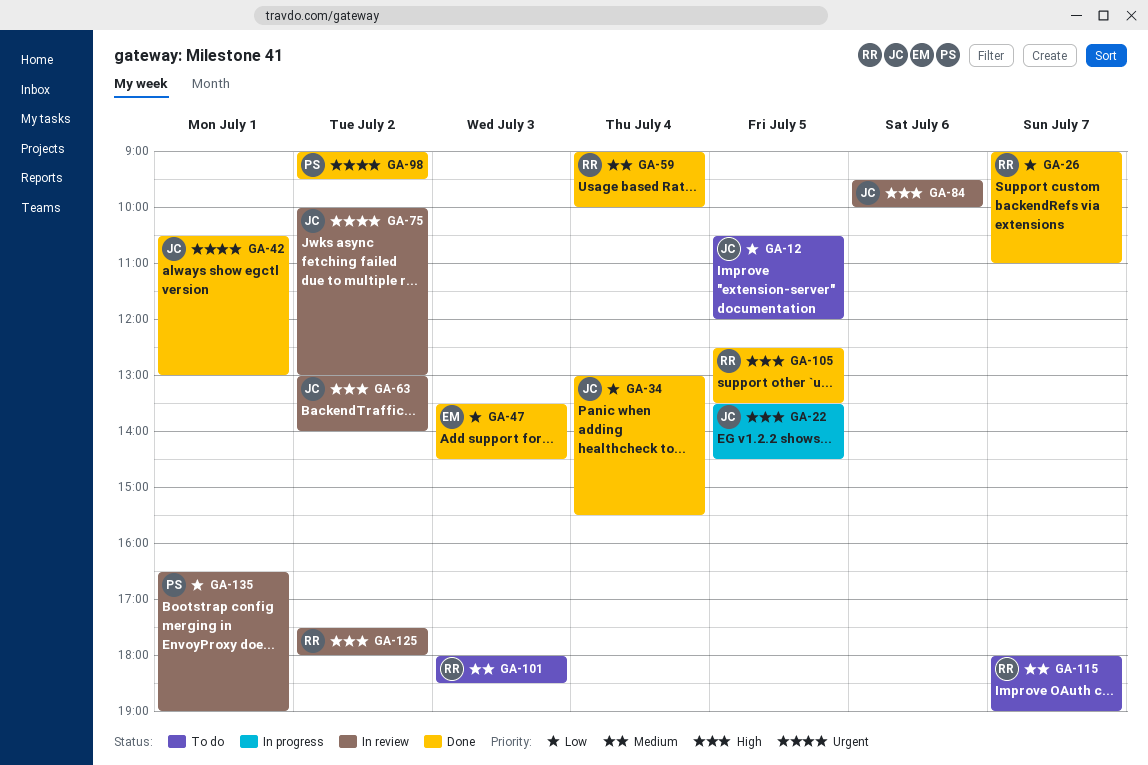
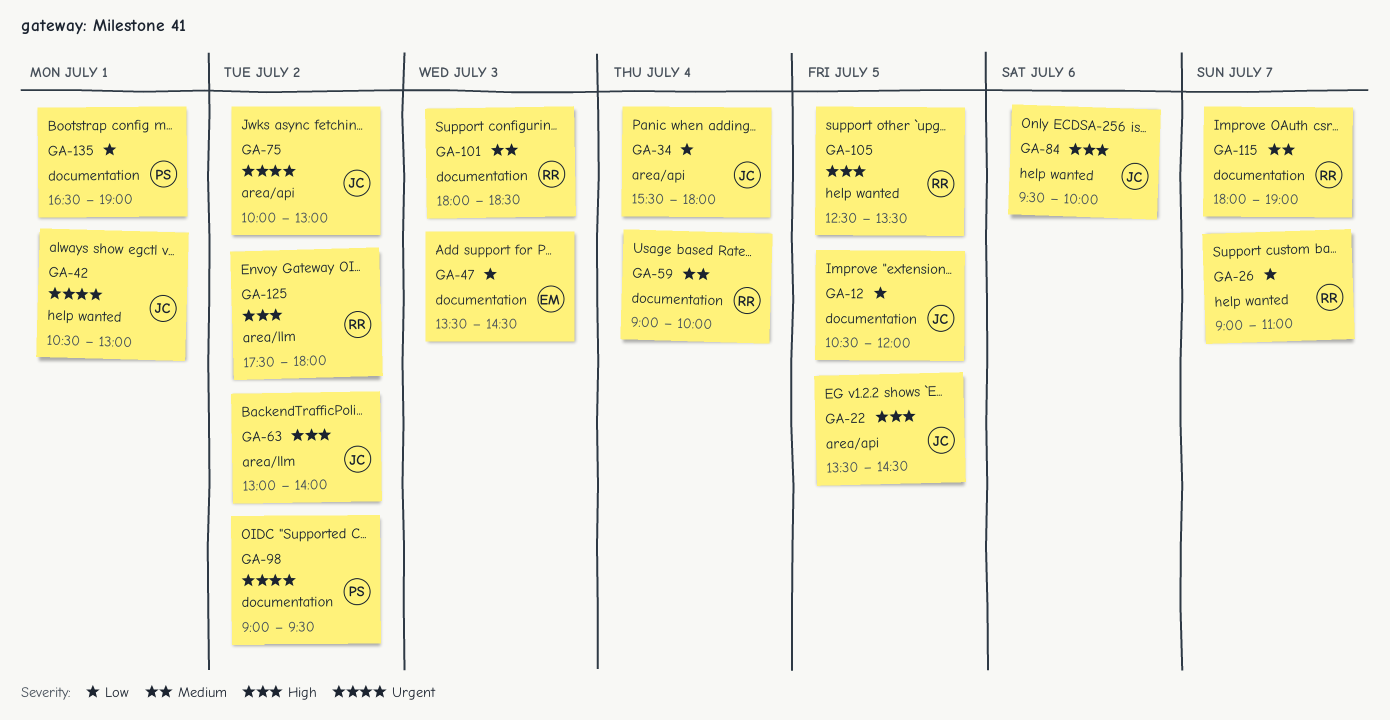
GA-34, begins: 13:00 -> 15:30
GA-34, ends: 15:30 -> 18:00

